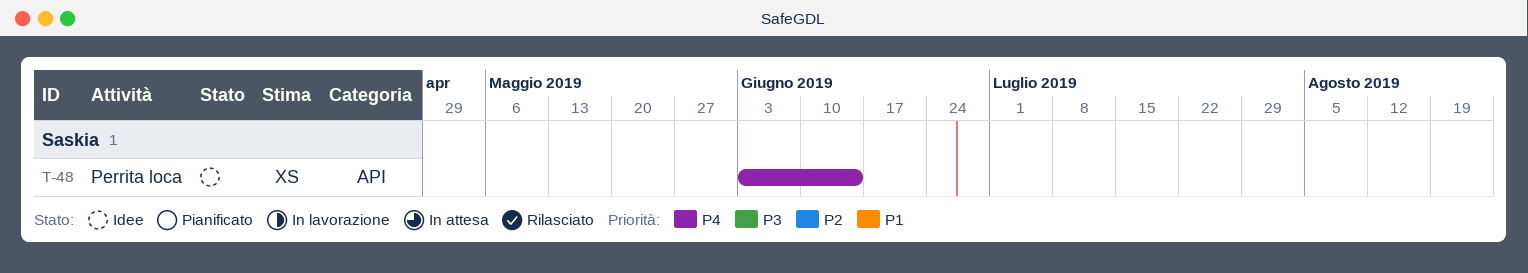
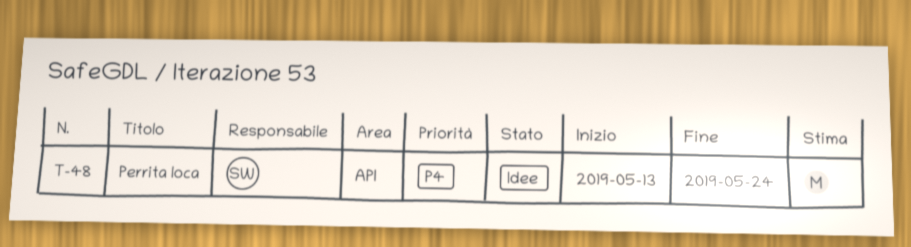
T-48, estimate: XS -> M
T-48, start: Jun 3 -> May 13
T-48, due: Jun 14 -> May 24

